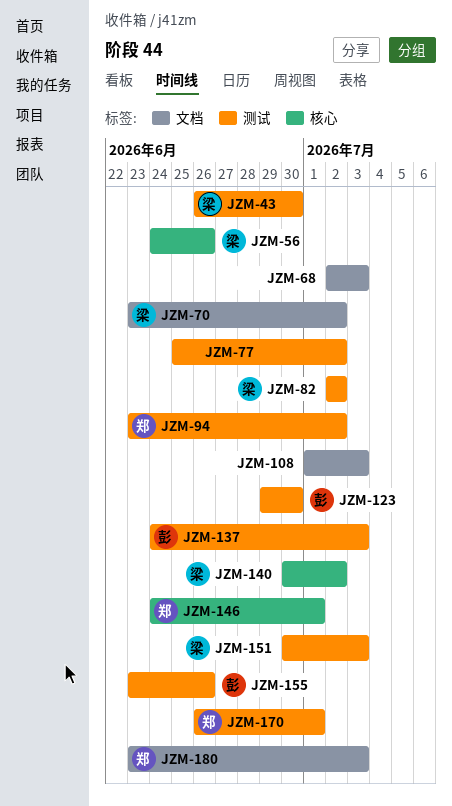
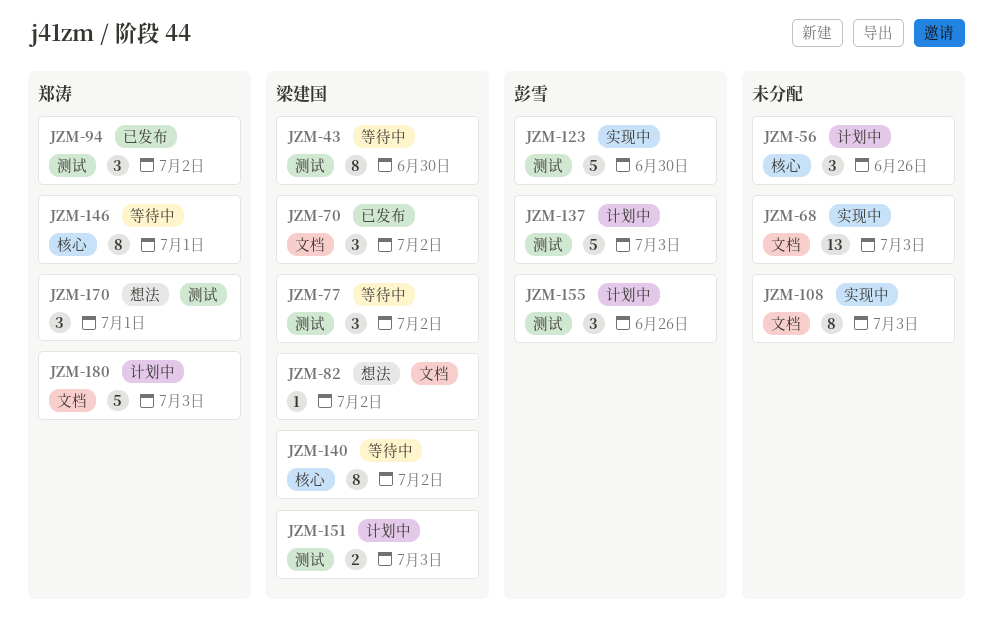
JZM-56, owner: 梁建国 -> none
JZM-77, owner: none -> 梁建国
JZM-82, label: 测试 -> 文档

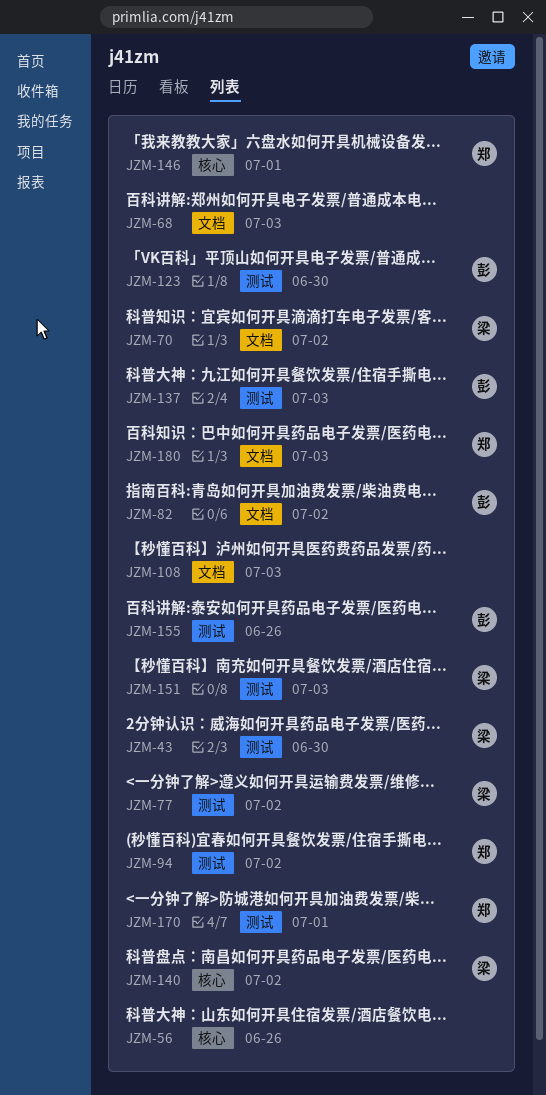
JZM-82, owner: 梁建国 -> 彭雪

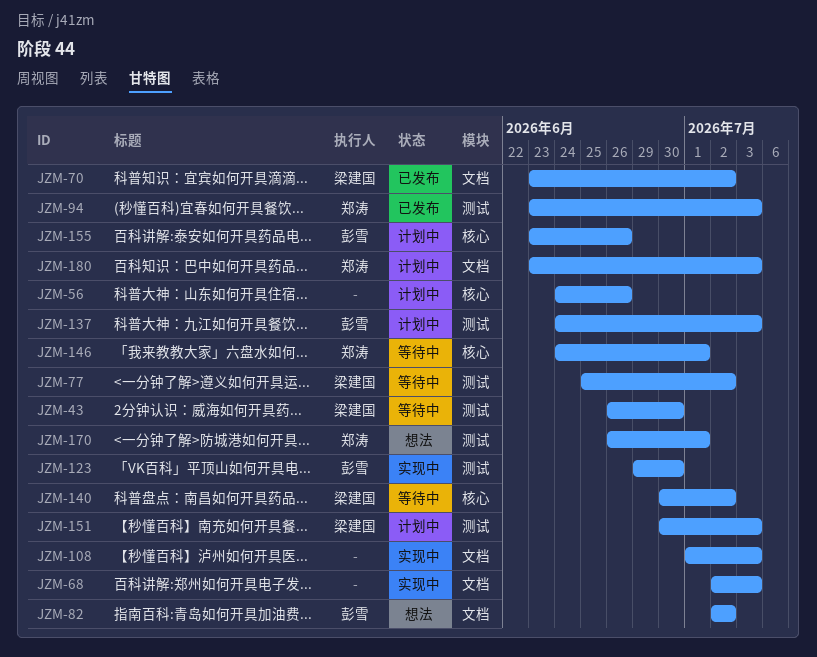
JZM-94, due: Jul 2 -> Jul 3
JZM-155, label: 测试 -> 核心

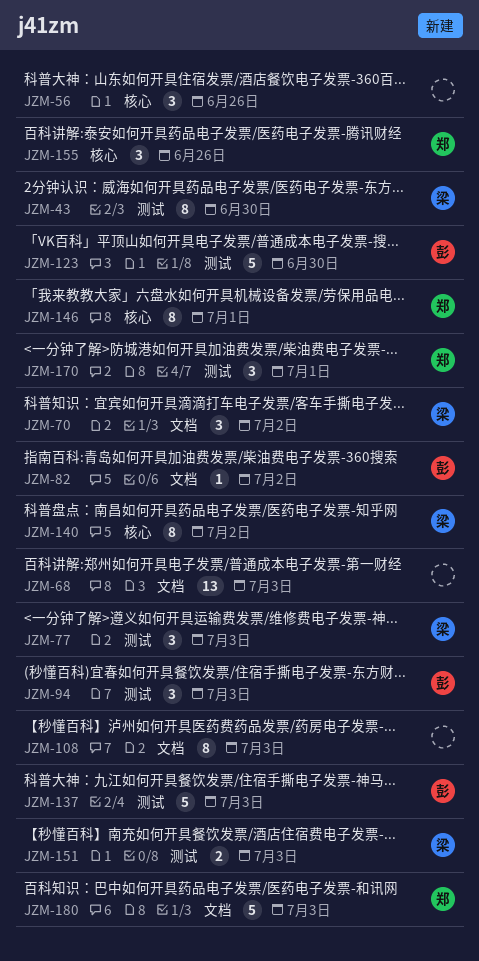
JZM-77, due: Jul 2 -> Jul 3
JZM-94, owner: 郑涛 -> 彭雪
JZM-155, owner: 彭雪 -> 郑涛

